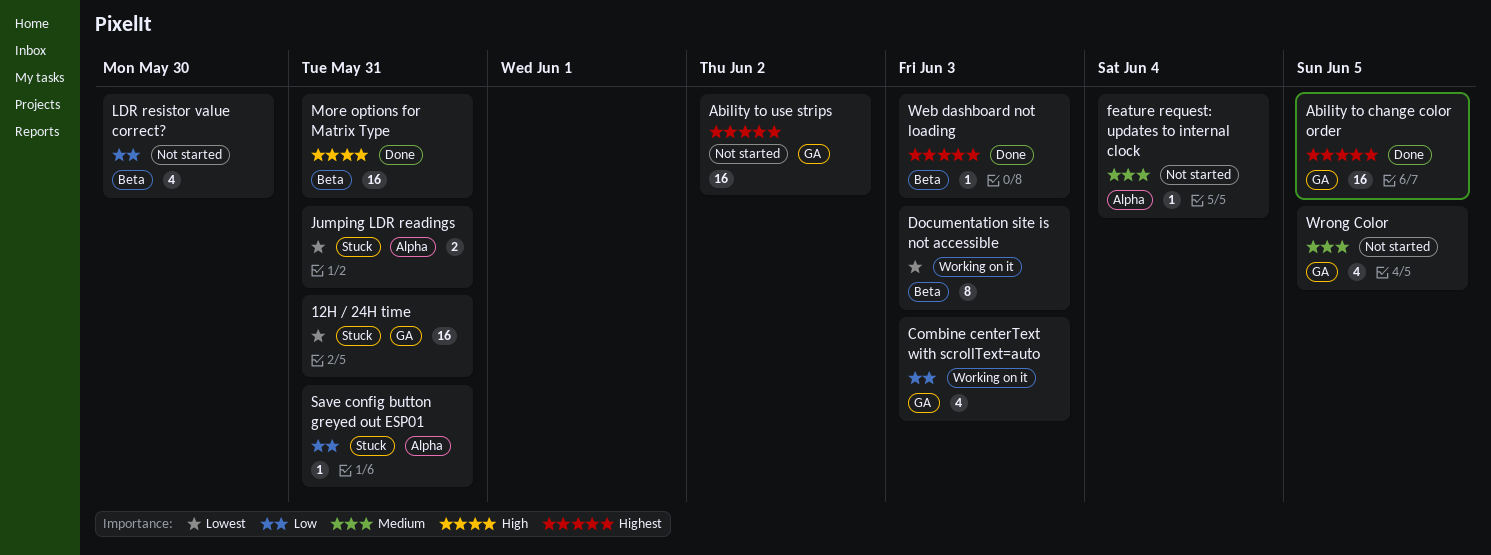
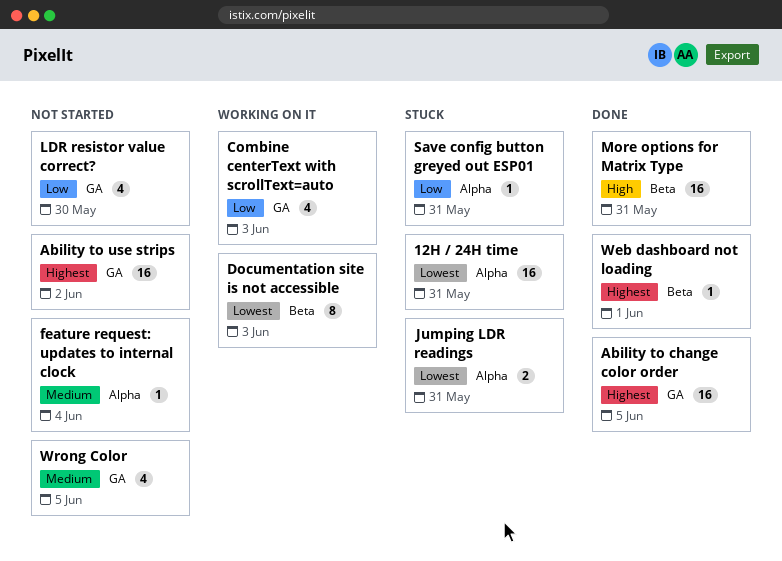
12H / 24H time, label: GA -> Alpha
LDR resistor value correct?, label: Beta -> GA
Web dashboard not loading, due: Jun 3 -> Jun 1

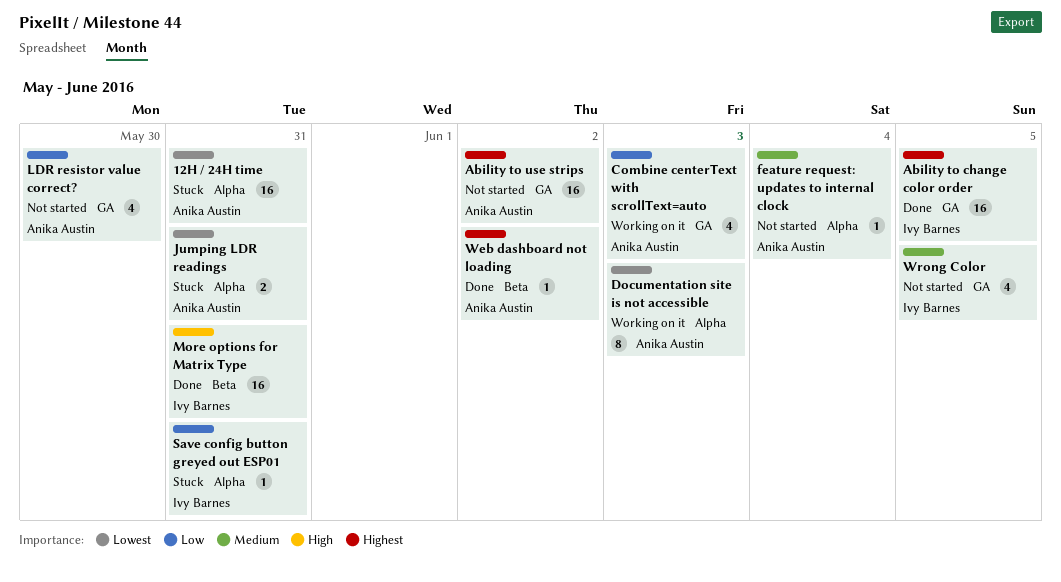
Documentation site is not accessible, label: Beta -> Alpha
Web dashboard not loading, due: Jun 1 -> Jun 2

